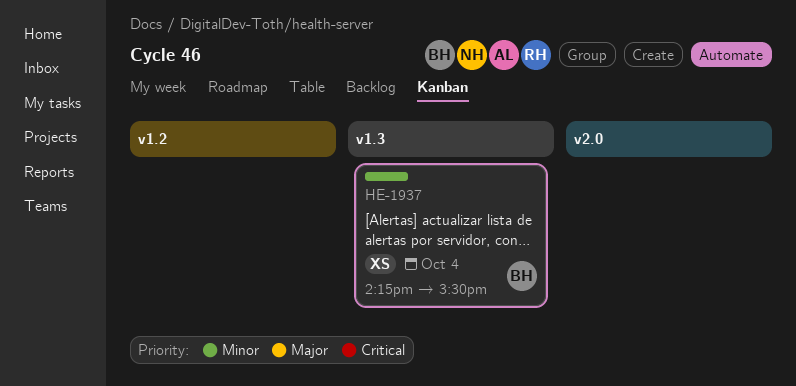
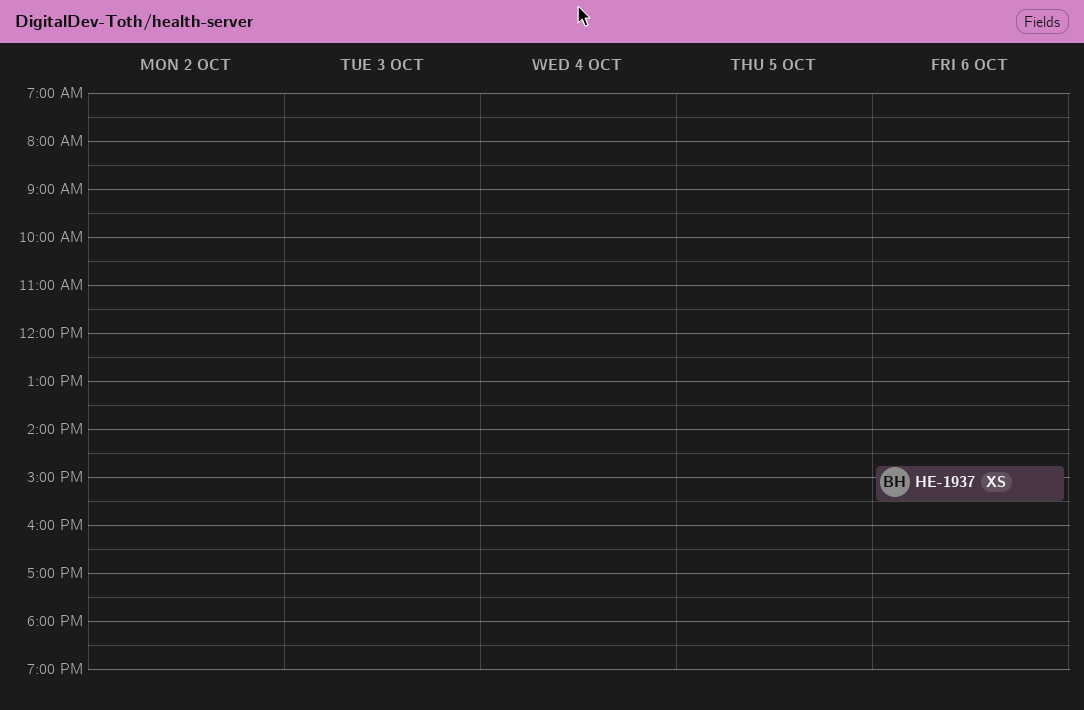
HE-1937, day: Oct 4 -> Oct 6
HE-1937, begins: 14:15 -> 14:45

